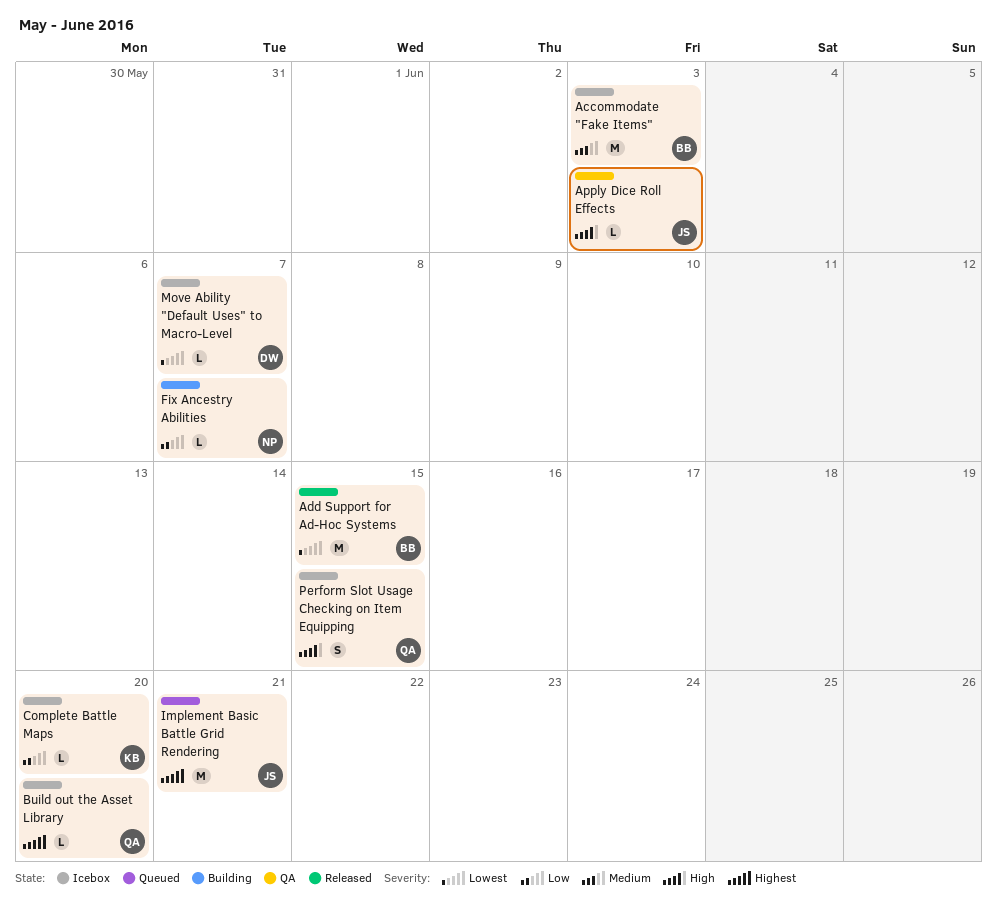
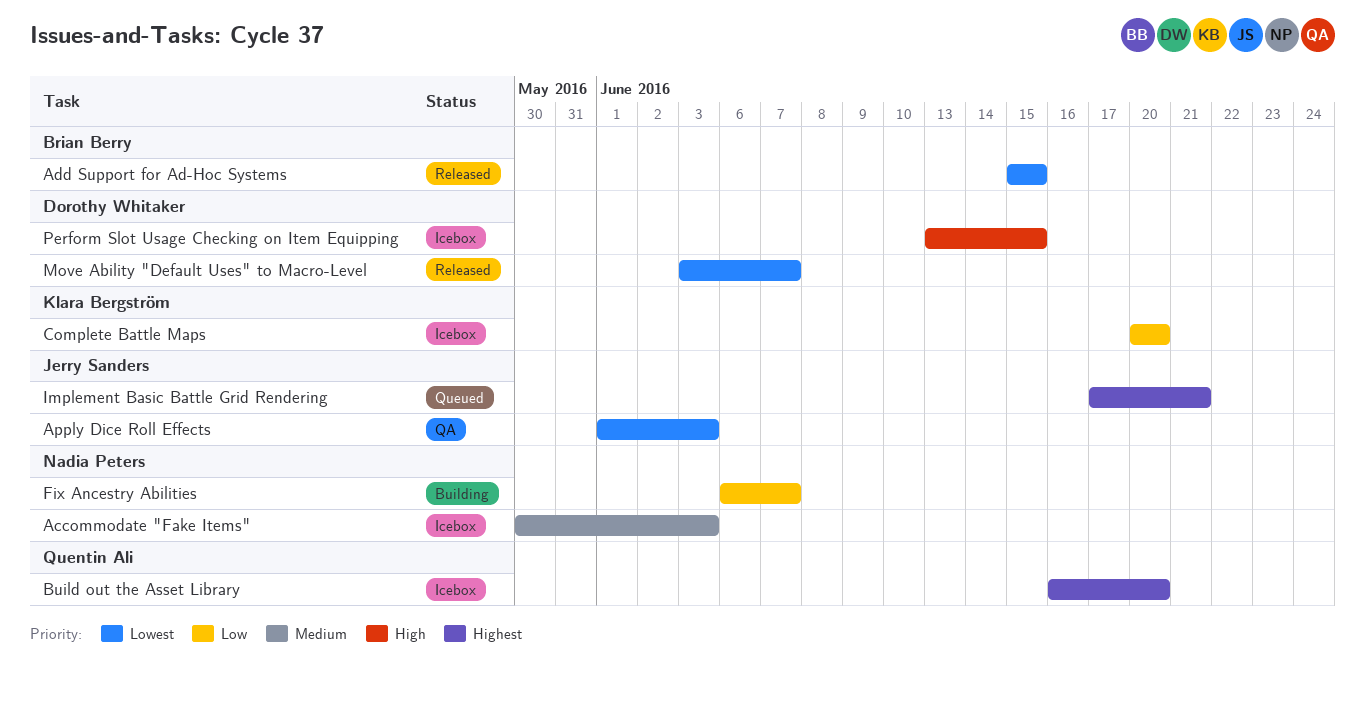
Accommodate "Fake Items", owner: Brian Berry -> Nadia Peters
Apply Dice Roll Effects, priority: High -> Lowest
Move Ability "Default Uses" to Macro-Level, status: Icebox -> Released
Perform Slot Usage Checking on Item Equipping, owner: Quentin Ali -> Dorothy Whitaker

